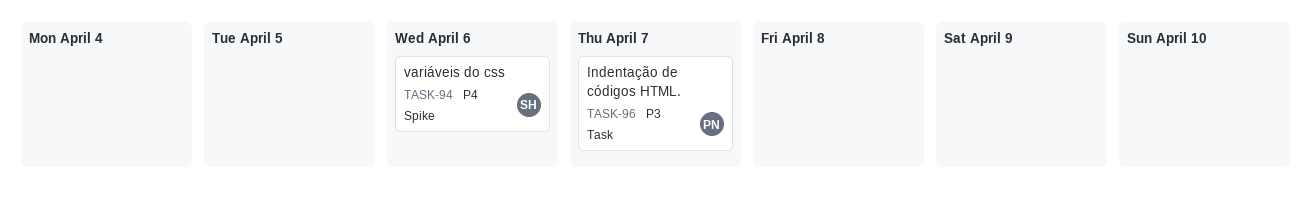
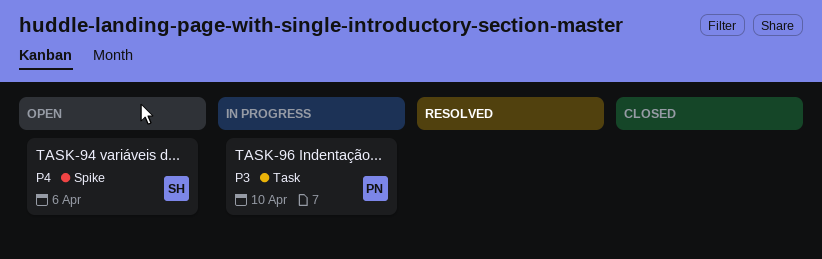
TASK-96, due: Apr 7 -> Apr 10

